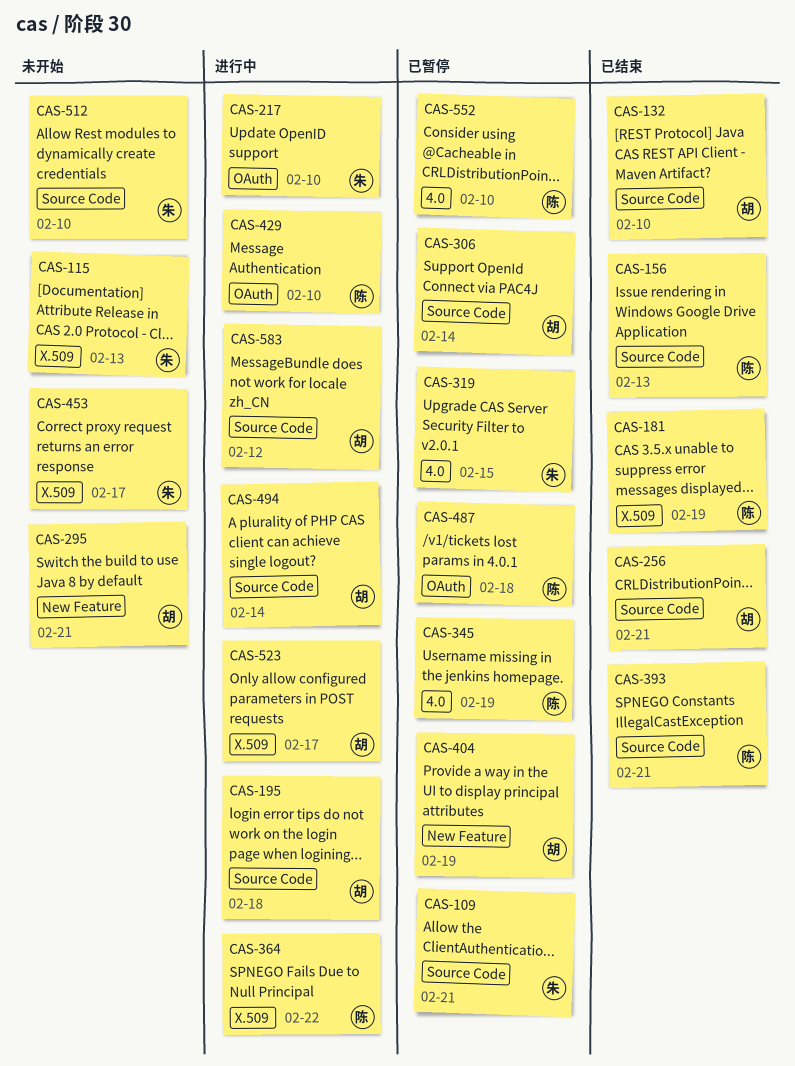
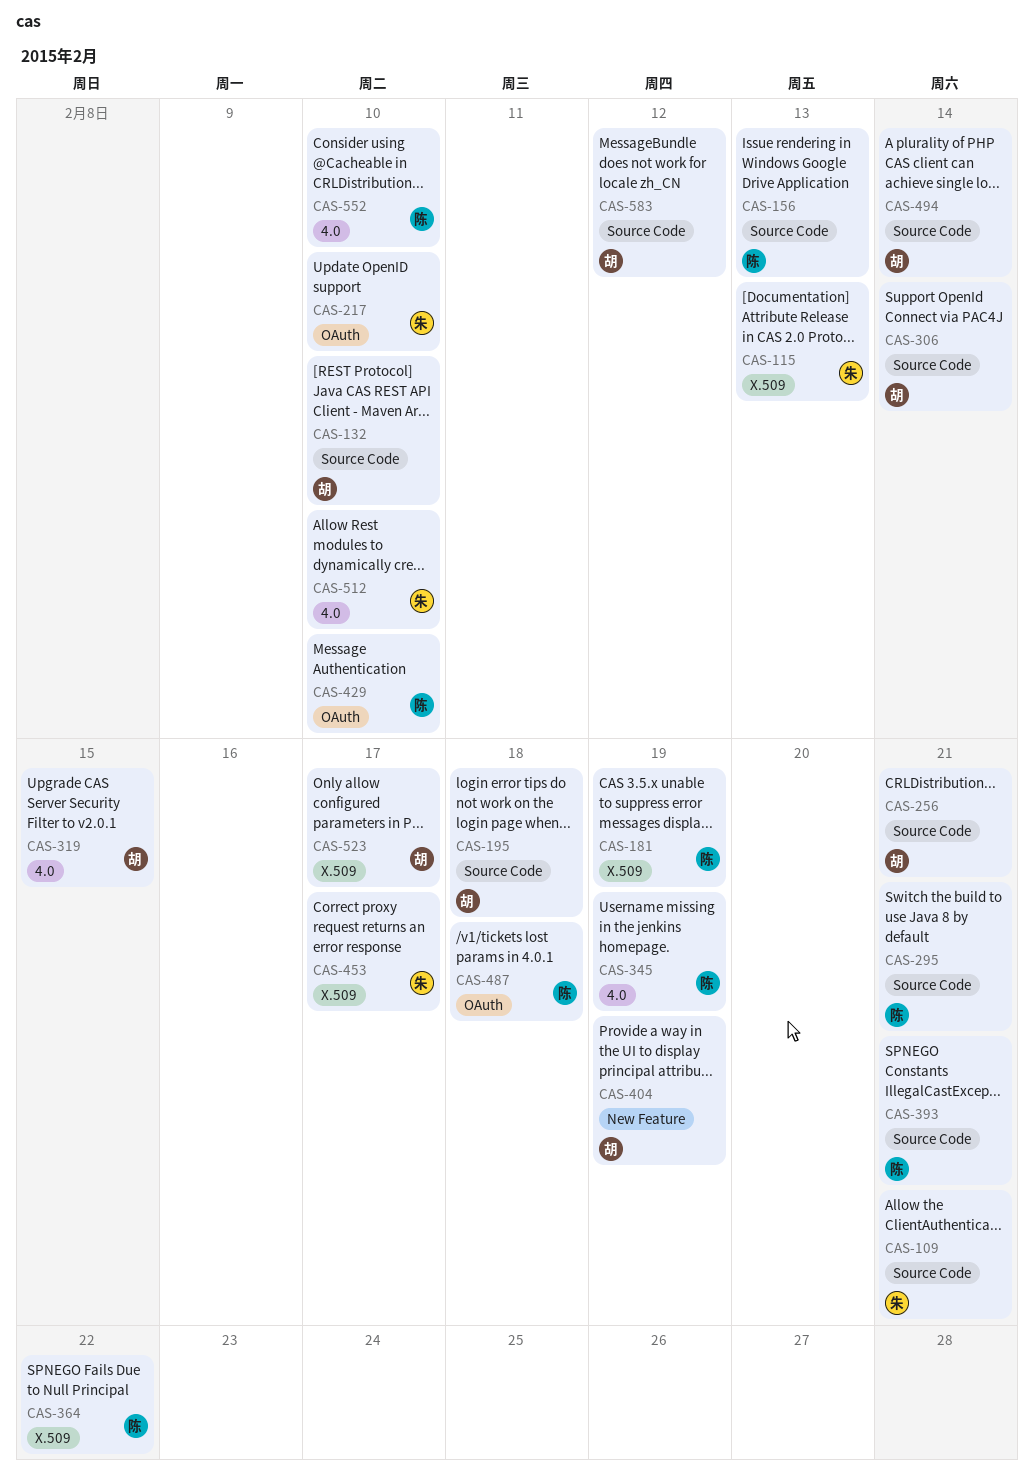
CAS-295, owner: 胡 -> 陈
CAS-295, label: New Feature -> Source Code
CAS-319, owner: 朱 -> 胡
CAS-512, label: Source Code -> 4.0

